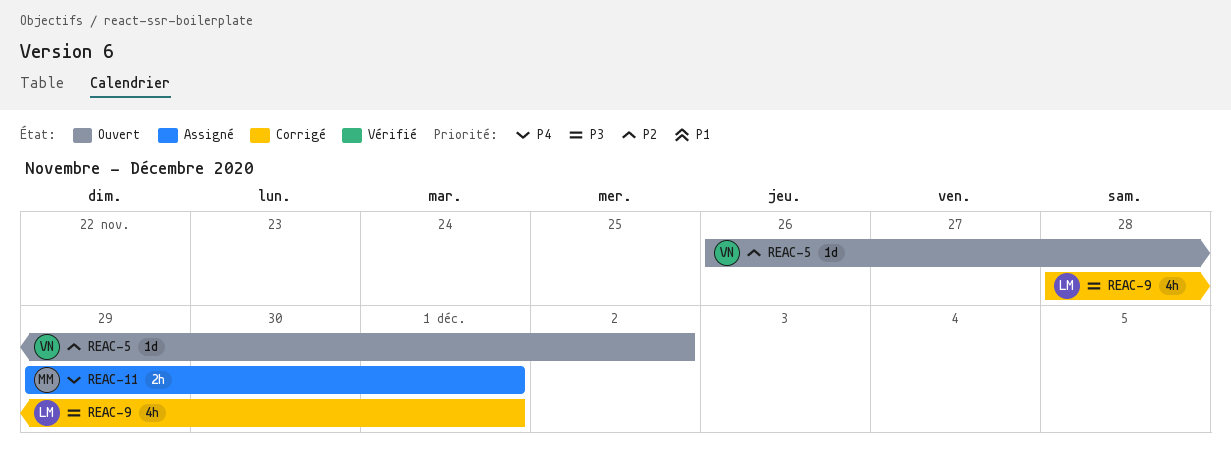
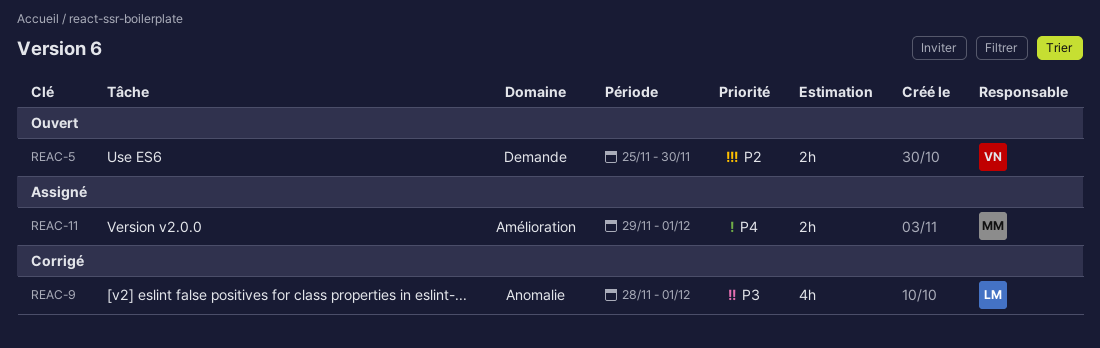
REAC-5, estimate: 1d -> 2h
REAC-5, start: Nov 26 -> Nov 25
REAC-5, due: Dec 2 -> Nov 30

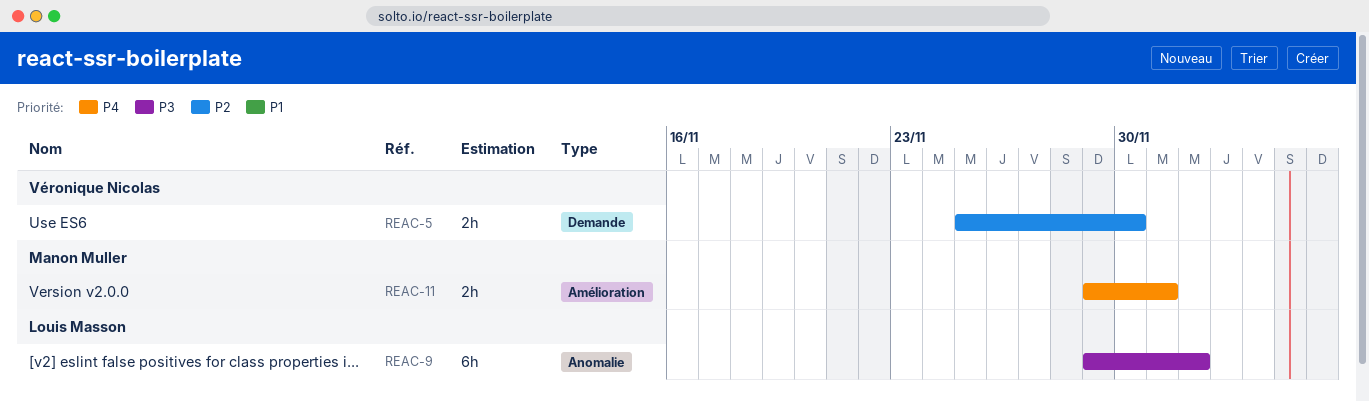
REAC-9, estimate: 4h -> 6h
REAC-9, start: Nov 28 -> Nov 29
REAC-9, due: Dec 1 -> Dec 2

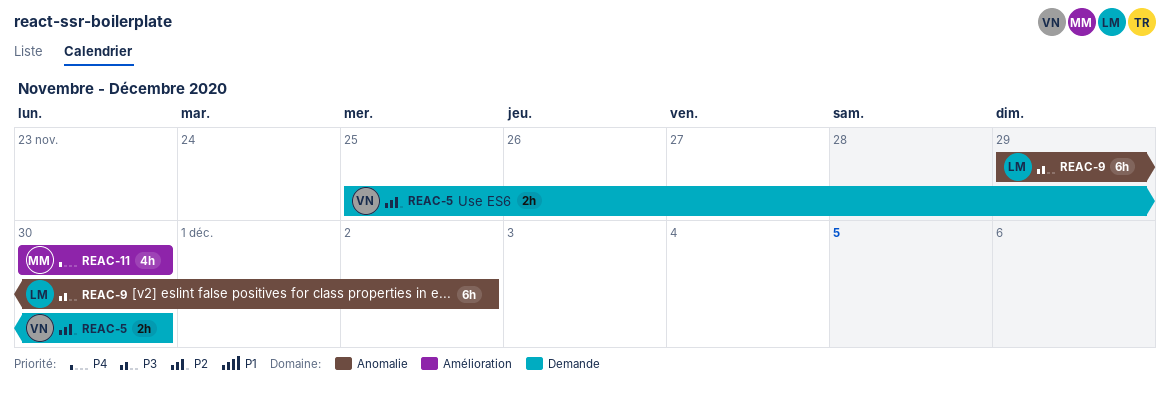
REAC-11, estimate: 2h -> 4h
REAC-11, start: Nov 29 -> Nov 30
REAC-11, due: Dec 1 -> Nov 30

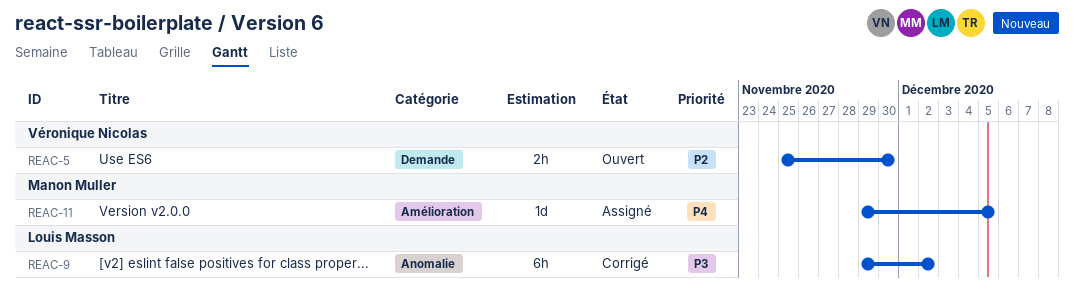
REAC-11, estimate: 4h -> 1d
REAC-11, start: Nov 30 -> Nov 29
REAC-11, due: Nov 30 -> Dec 5

